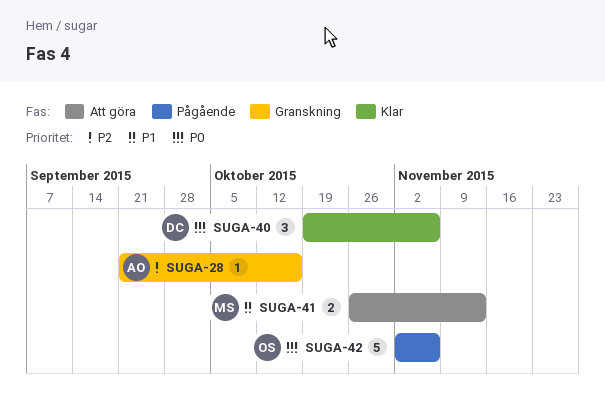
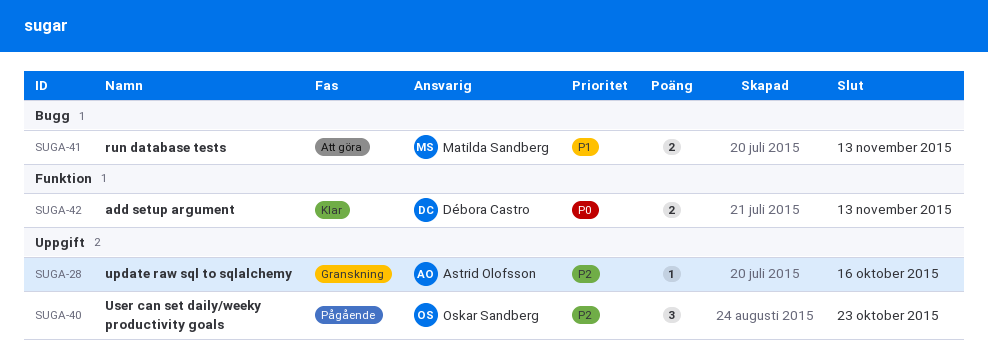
SUGA-40, status: Klar -> Pågående
SUGA-40, owner: Débora Castro -> Oskar Sandberg
SUGA-40, priority: P0 -> P2
SUGA-40, due: Nov 6 -> Oct 23
SUGA-42, status: Pågående -> Klar
SUGA-42, owner: Oskar Sandberg -> Débora Castro
SUGA-42, estimate: 5 -> 2
SUGA-42, due: Nov 6 -> Nov 13

